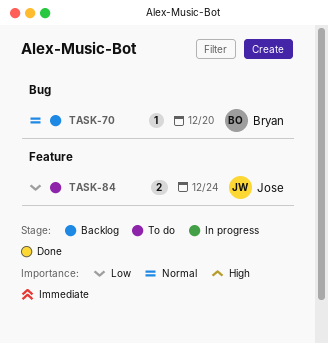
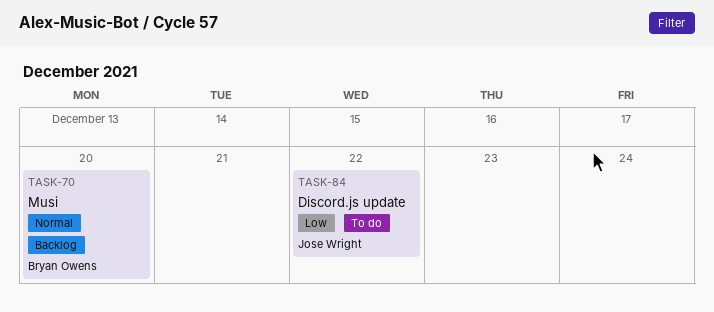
TASK-84, due: Dec 24 -> Dec 22

